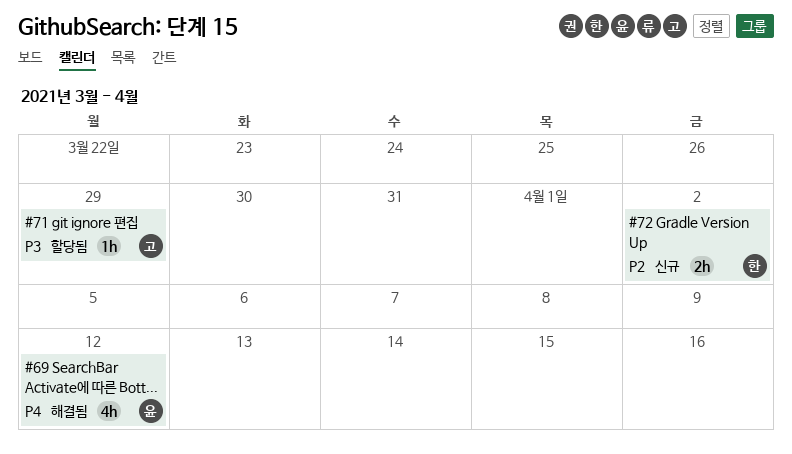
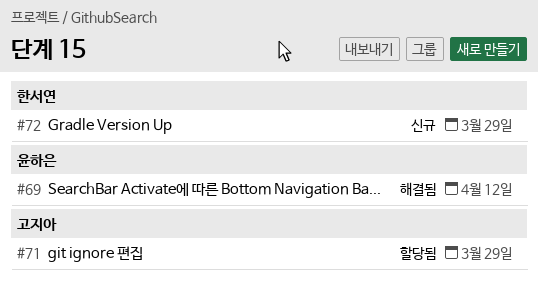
#72, due: Apr 2 -> Mar 29

